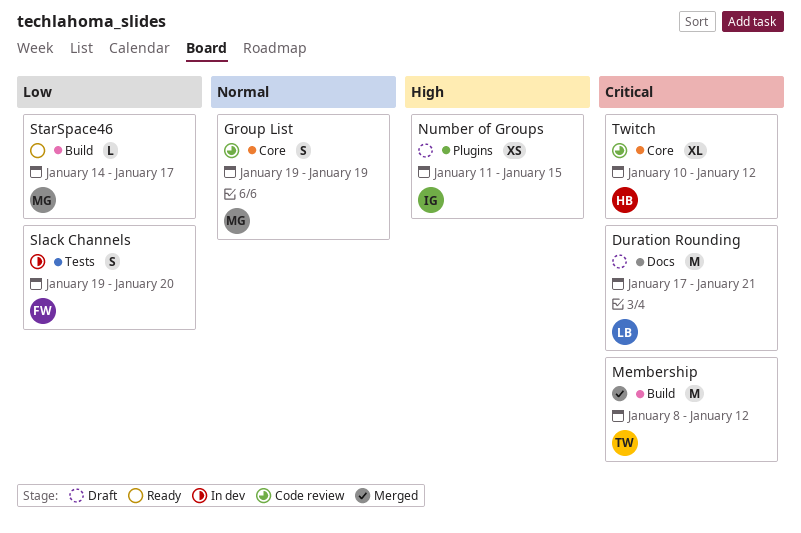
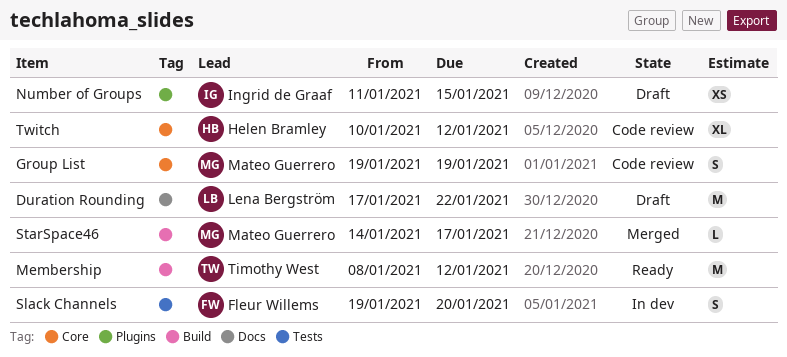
Duration Rounding, due: Jan 21 -> Jan 22
Membership, status: Merged -> Ready
StarSpace46, status: Ready -> Merged

